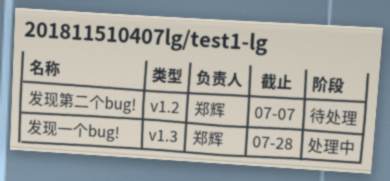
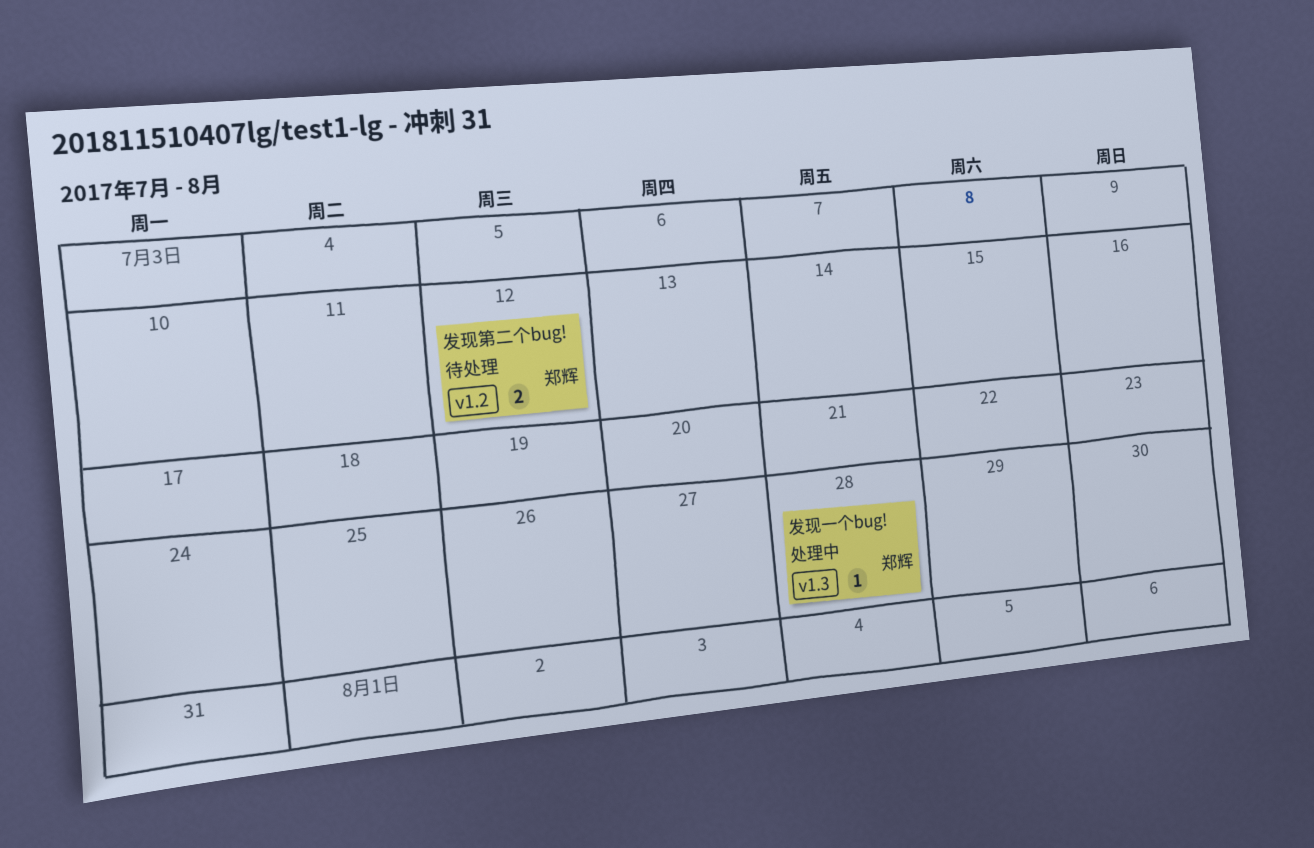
发现第二个bug!, due: Jul 7 -> Jul 12

